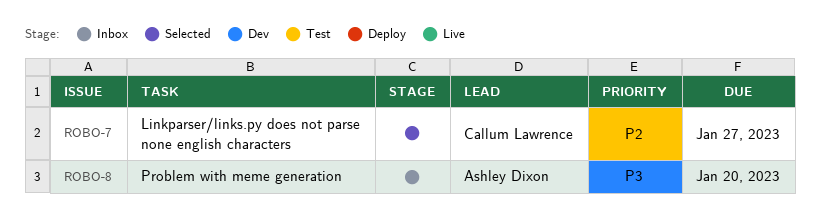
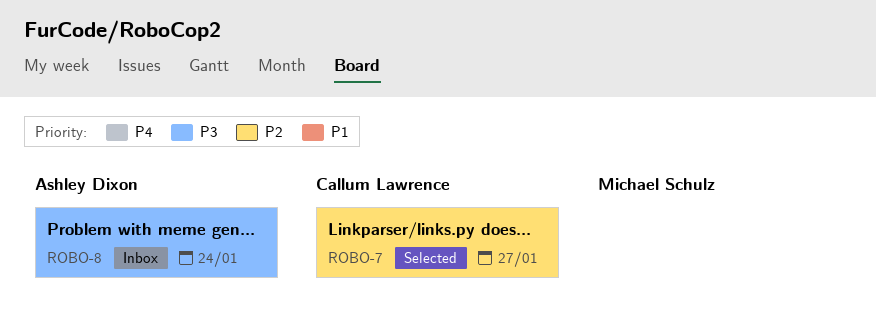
ROBO-8, due: Jan 20 -> Jan 24

